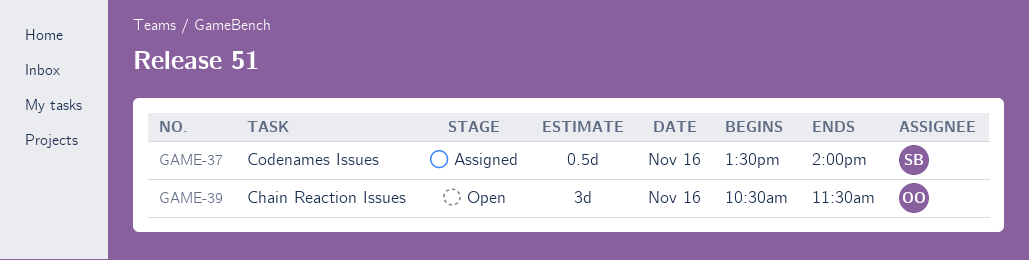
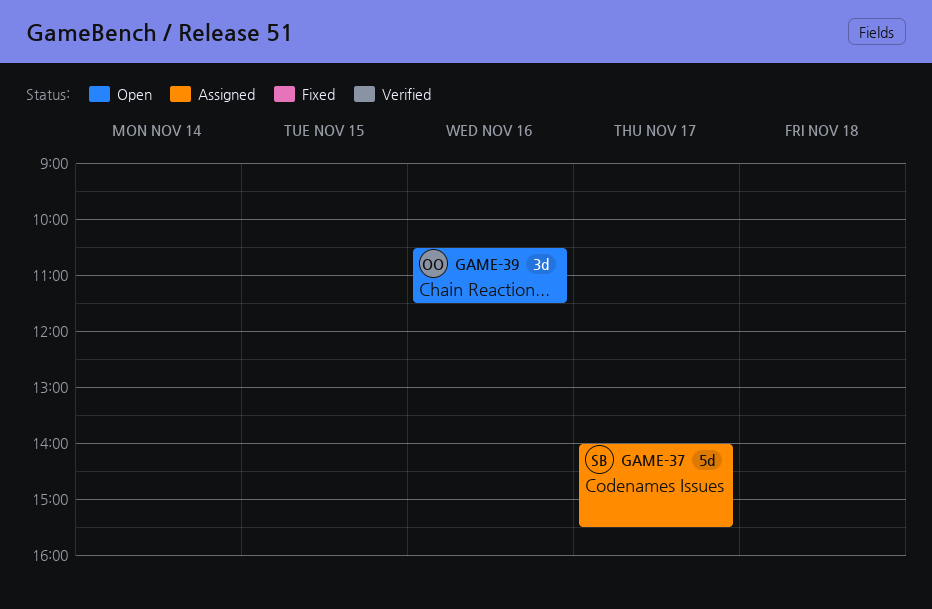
GAME-37, estimate: 0.5d -> 5d
GAME-37, day: Nov 16 -> Nov 17
GAME-37, begins: 13:30 -> 14:00
GAME-37, ends: 14:00 -> 15:30

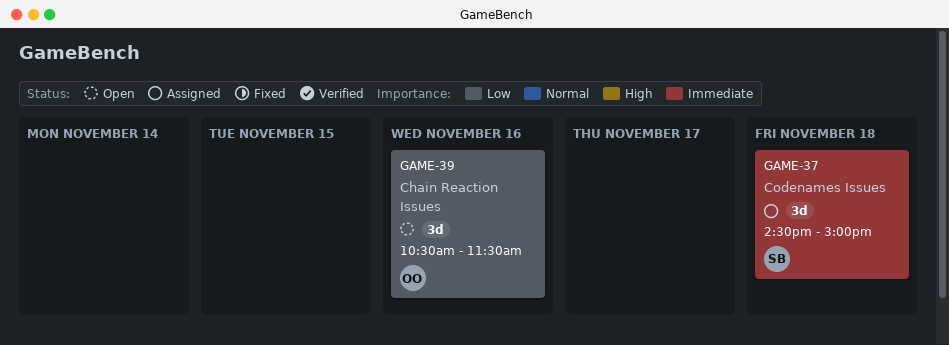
GAME-37, estimate: 5d -> 3d
GAME-37, day: Nov 17 -> Nov 18
GAME-37, begins: 14:00 -> 14:30
GAME-37, ends: 15:30 -> 15:00

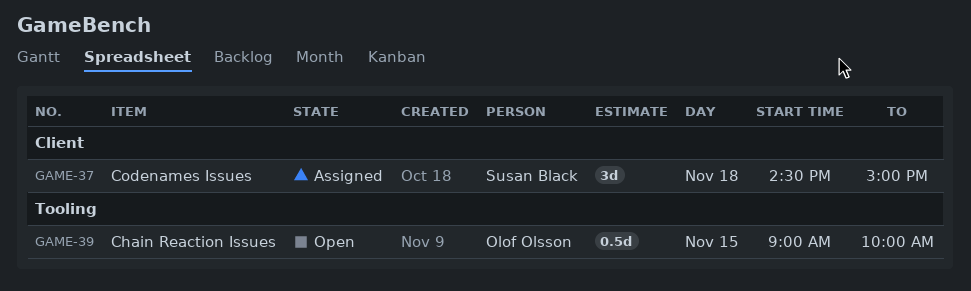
GAME-39, estimate: 3d -> 0.5d
GAME-39, day: Nov 16 -> Nov 15
GAME-39, begins: 10:30 -> 09:00
GAME-39, ends: 11:30 -> 10:00

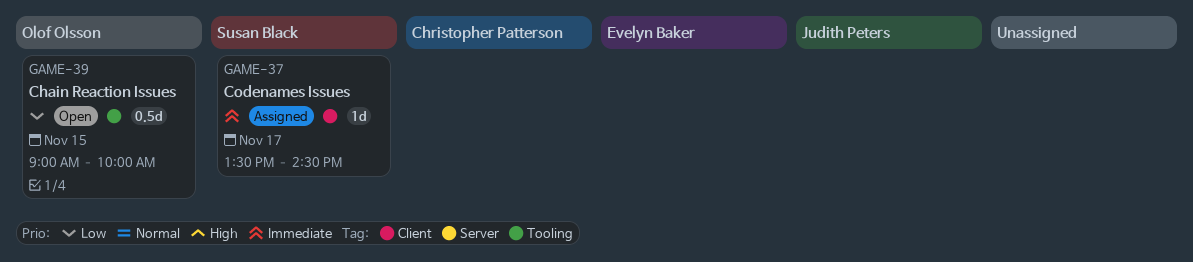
GAME-37, estimate: 3d -> 1d
GAME-37, day: Nov 18 -> Nov 17
GAME-37, begins: 14:30 -> 13:30
GAME-37, ends: 15:00 -> 14:30

